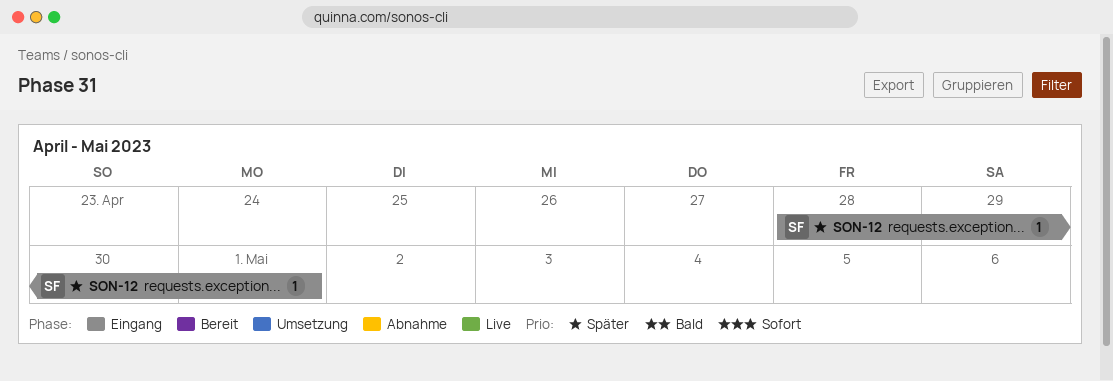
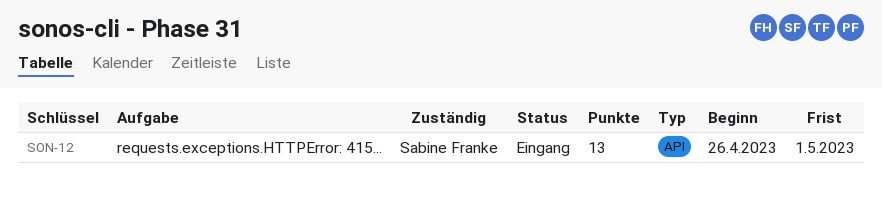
SON-12, estimate: 1 -> 13
SON-12, start: Apr 28 -> Apr 26

